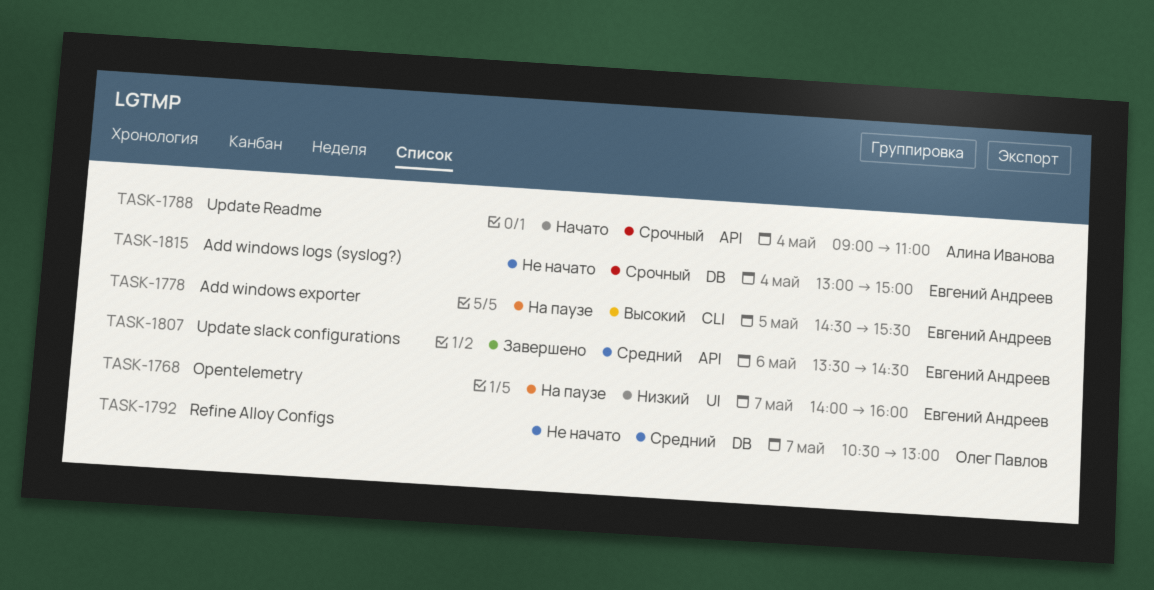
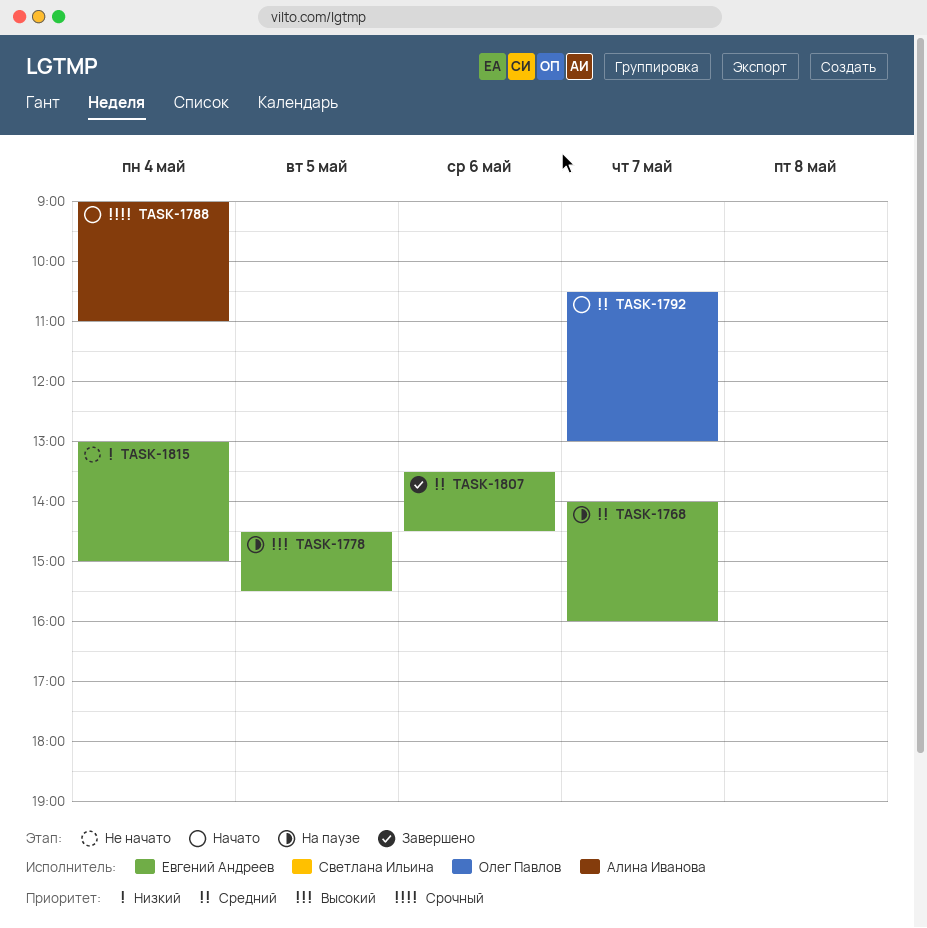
TASK-1768, priority: Низкий -> Средний
TASK-1792, status: Не начато -> Начато
TASK-1815, priority: Срочный -> Низкий

